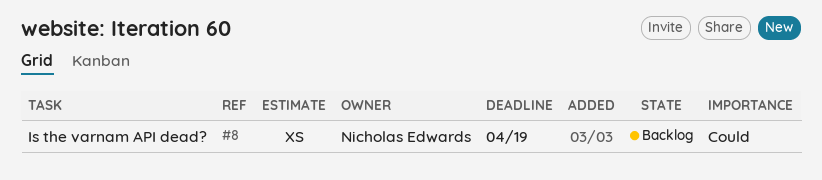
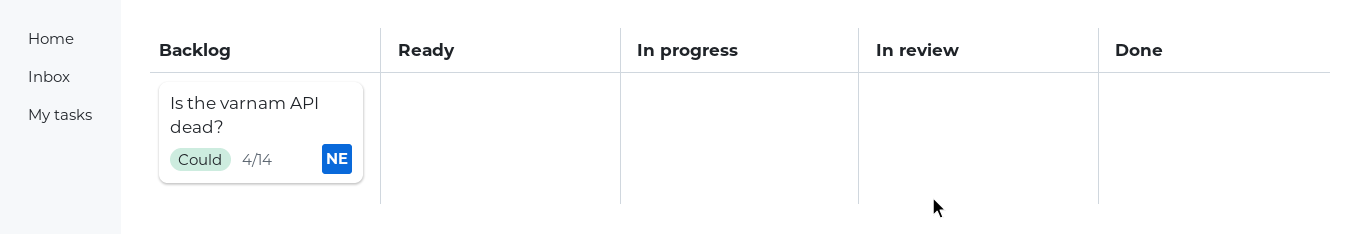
Is the varnam API dead?, due: Apr 19 -> Apr 14

